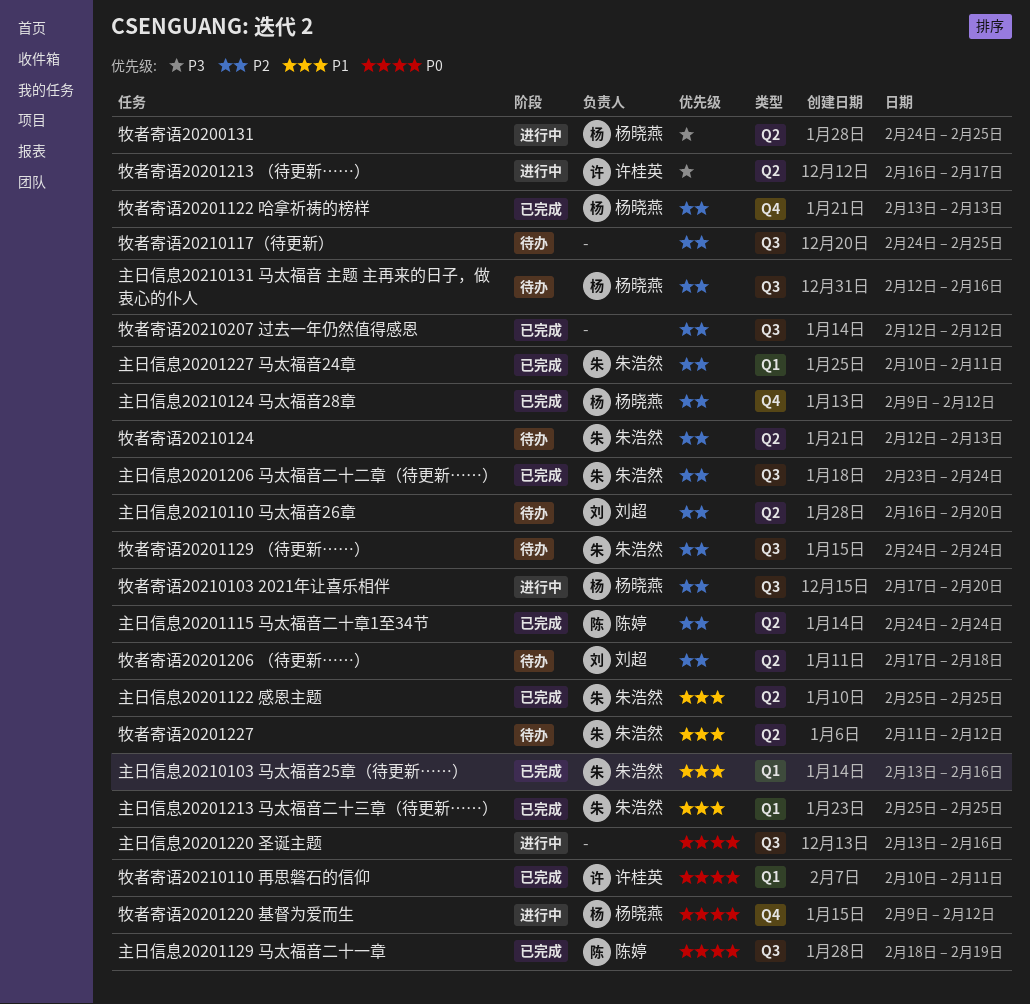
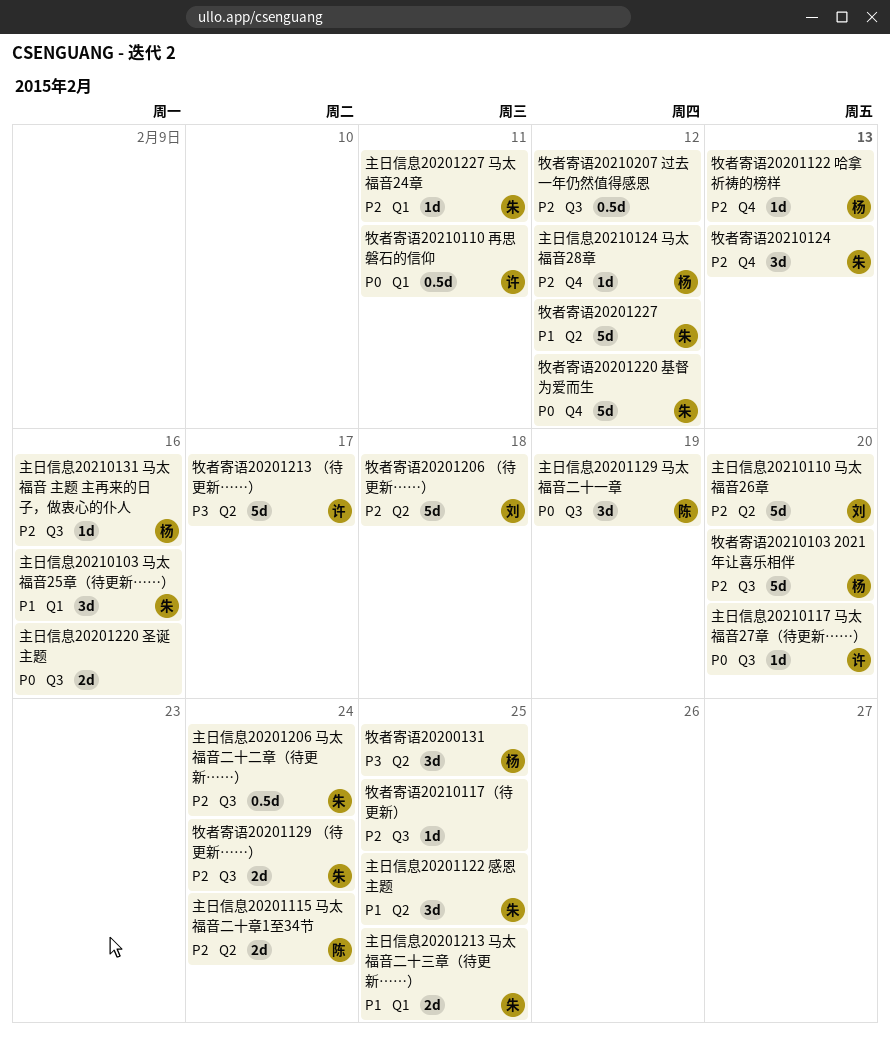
主日信息20210117 马太福音27章（待更新……）: none -> present
牧者寄语20201220 基督为爱而生, owner: 杨晓燕 -> 朱浩然
牧者寄语20210124, label: Q2 -> Q4

